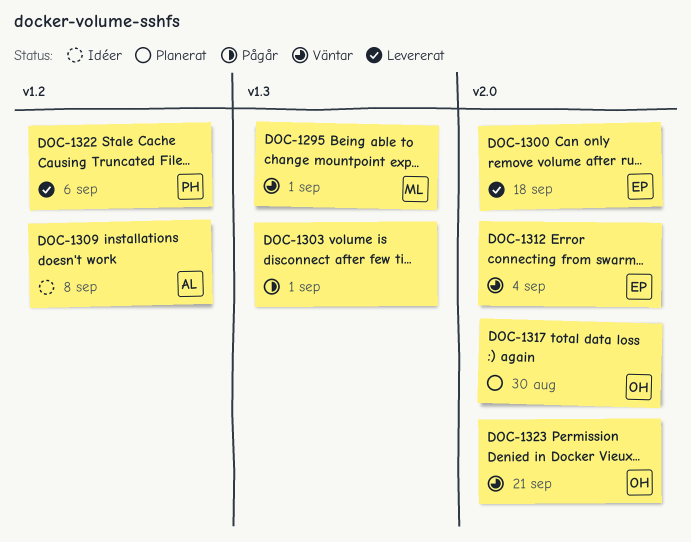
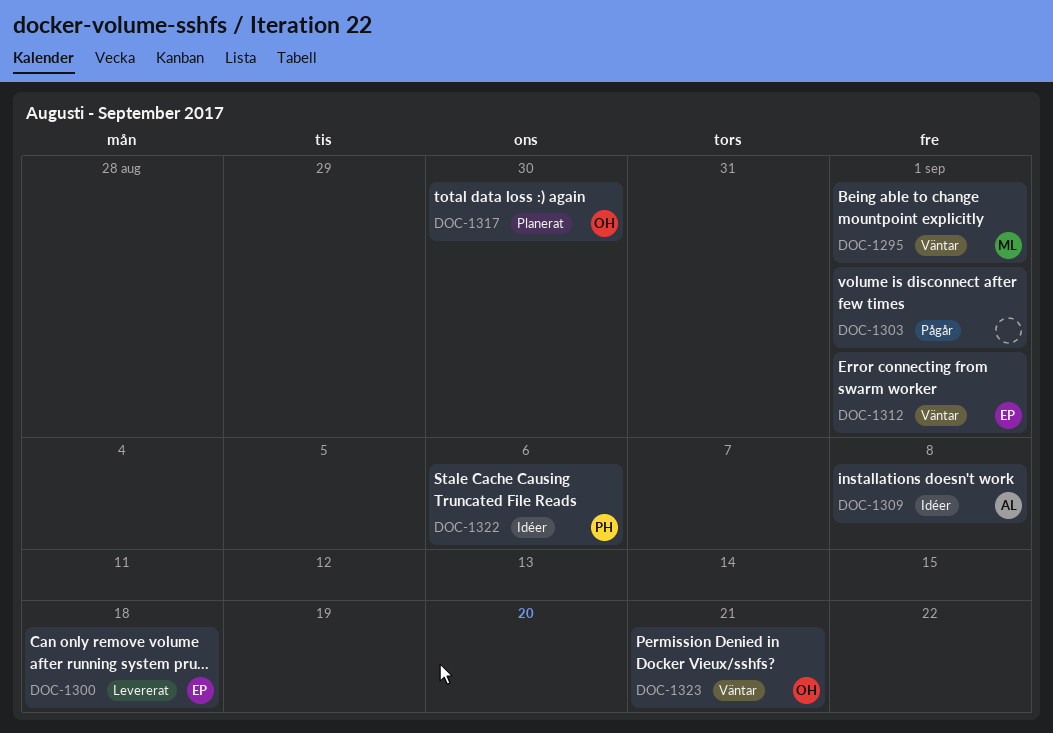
DOC-1312, due: Sep 4 -> Sep 1
DOC-1322, status: Levererat -> Idéer

